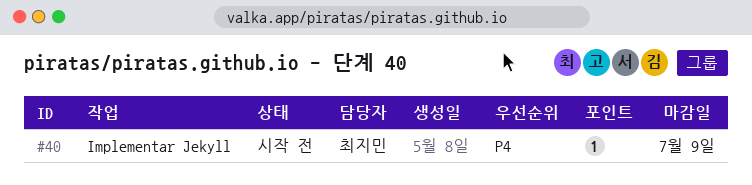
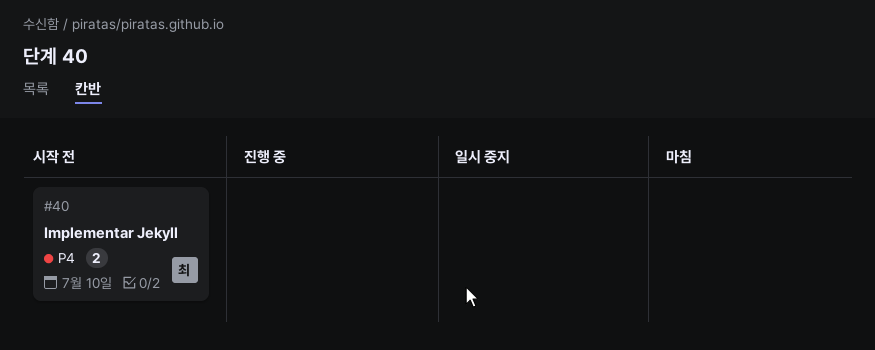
#40, estimate: 1 -> 2
#40, due: Jul 9 -> Jul 10

